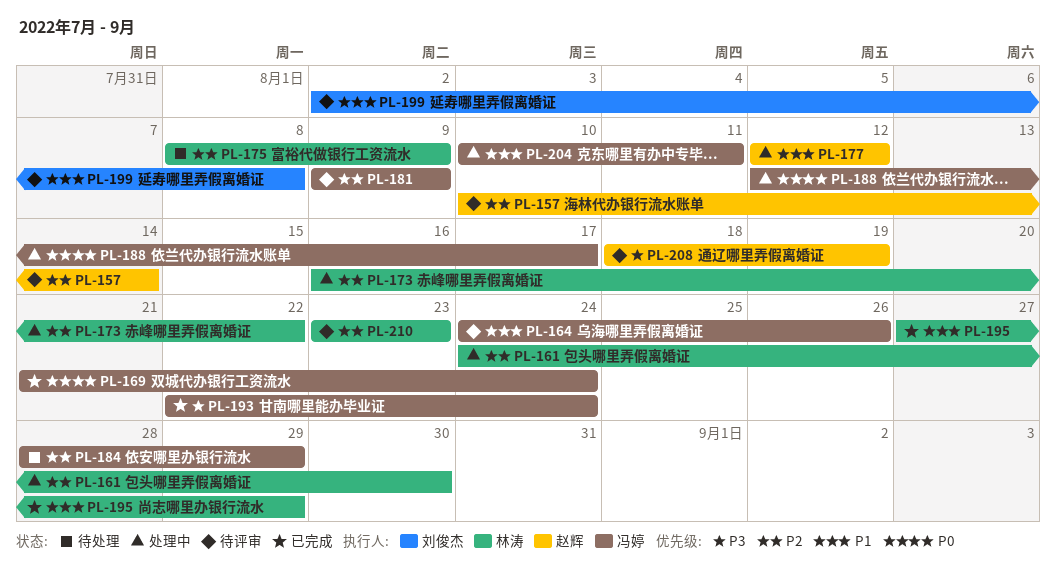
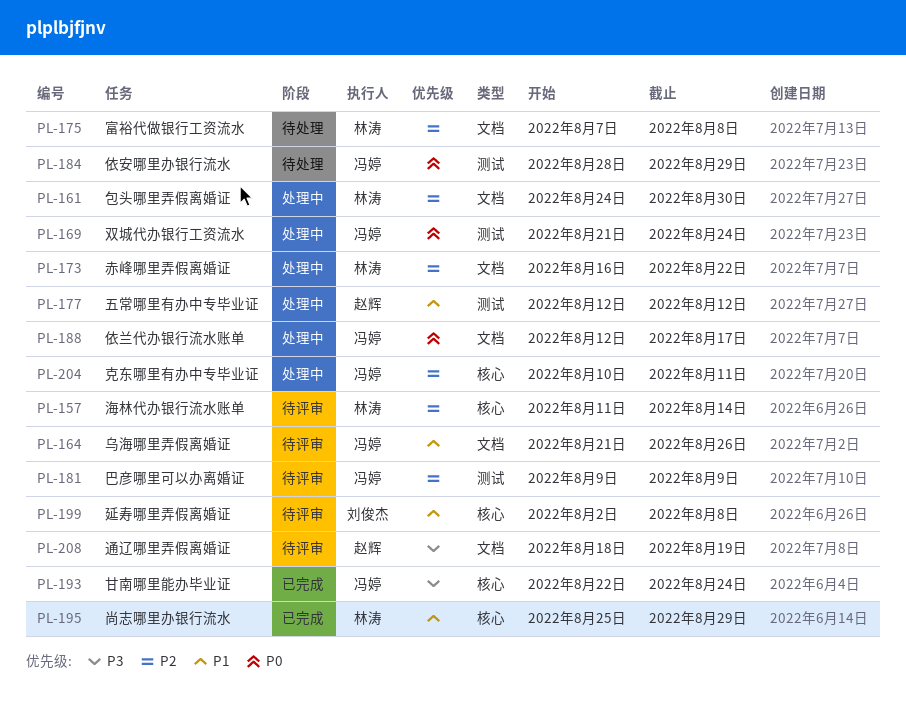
PL-157, owner: 赵辉 -> 林涛
PL-157, start: Aug 10 -> Aug 11
PL-164, start: Aug 24 -> Aug 21
PL-169, status: 已完成 -> 处理中
PL-175, start: Aug 8 -> Aug 7
PL-175, due: Aug 9 -> Aug 8
PL-184, priority: P2 -> P0
PL-195, start: Aug 27 -> Aug 25
PL-204, priority: P1 -> P2
PL-210: present -> none

